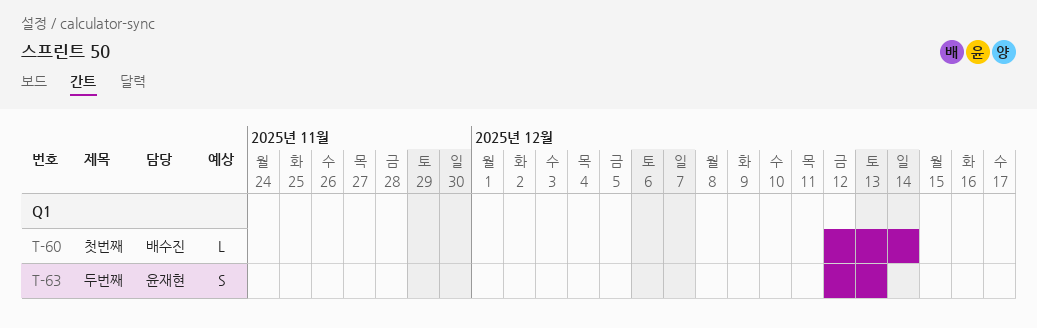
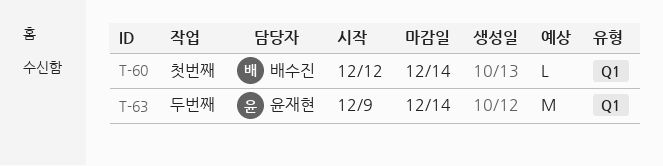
T-63, estimate: S -> M
T-63, start: Dec 12 -> Dec 9
T-63, due: Dec 13 -> Dec 14

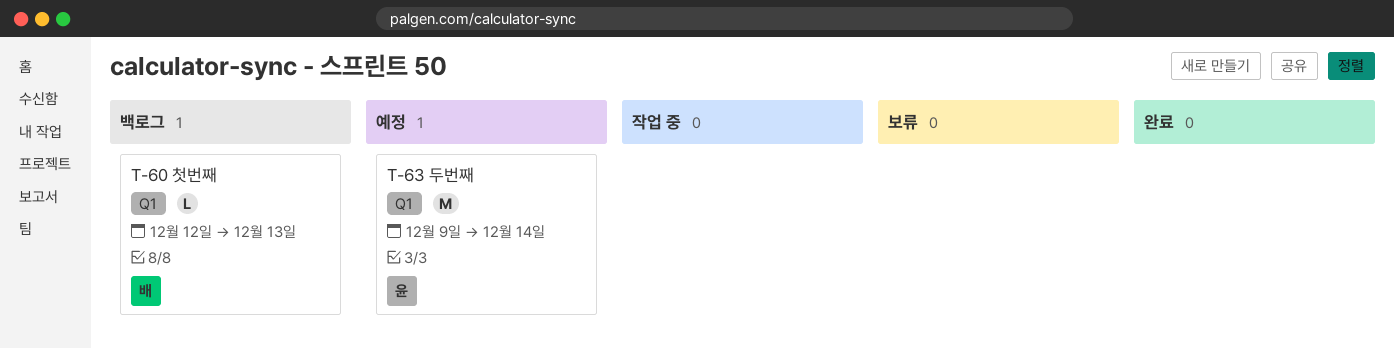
T-60, due: Dec 14 -> Dec 13

